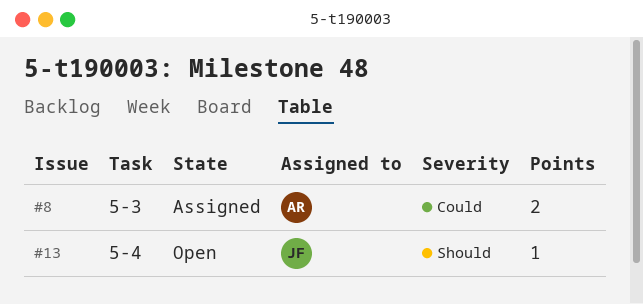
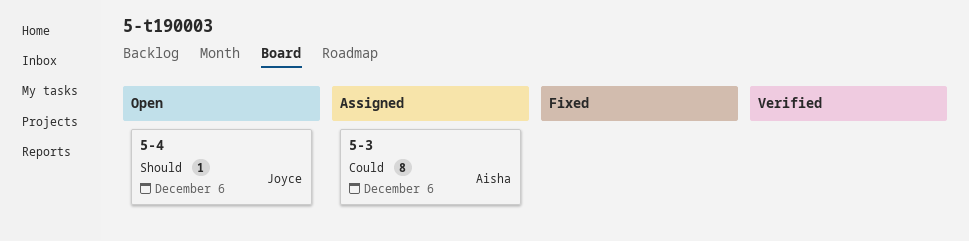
5-3, estimate: 2 -> 8

